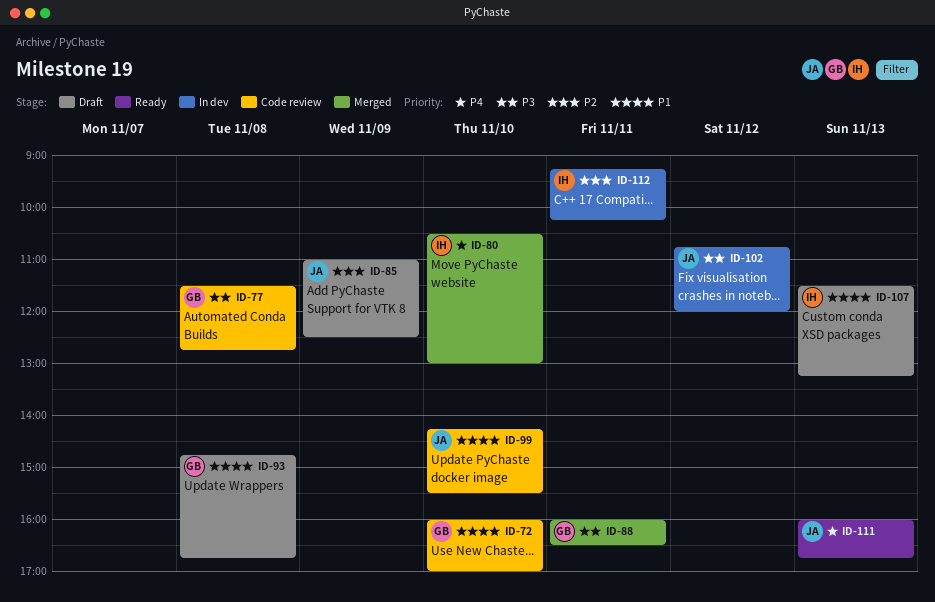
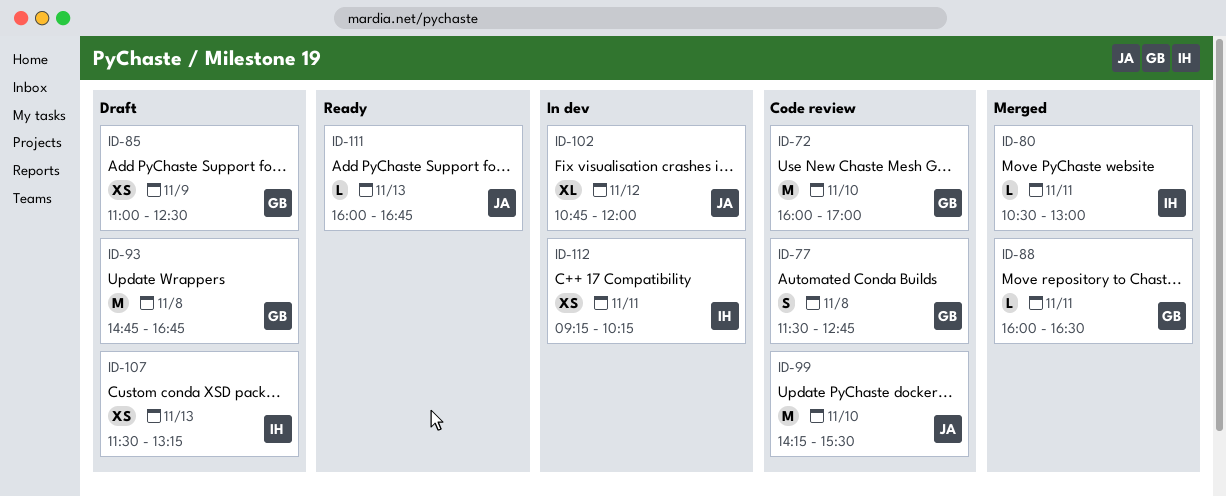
ID-80, day: Nov 10 -> Nov 11
ID-85, owner: JA -> GB

